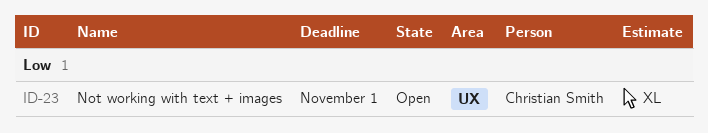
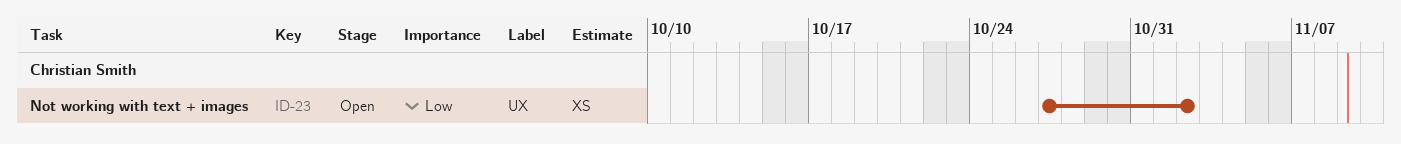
ID-23, estimate: XL -> XS
ID-23, due: Nov 1 -> Nov 2

